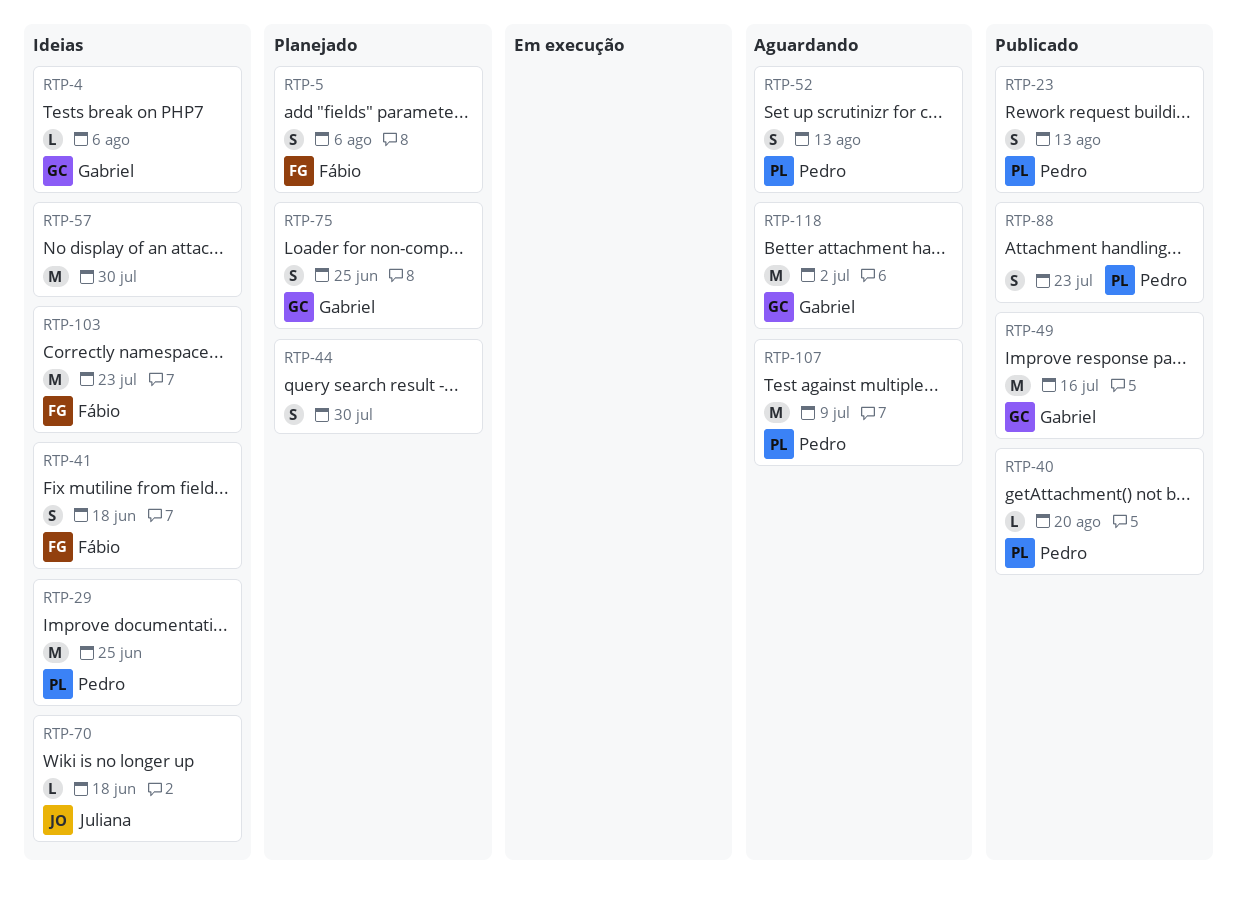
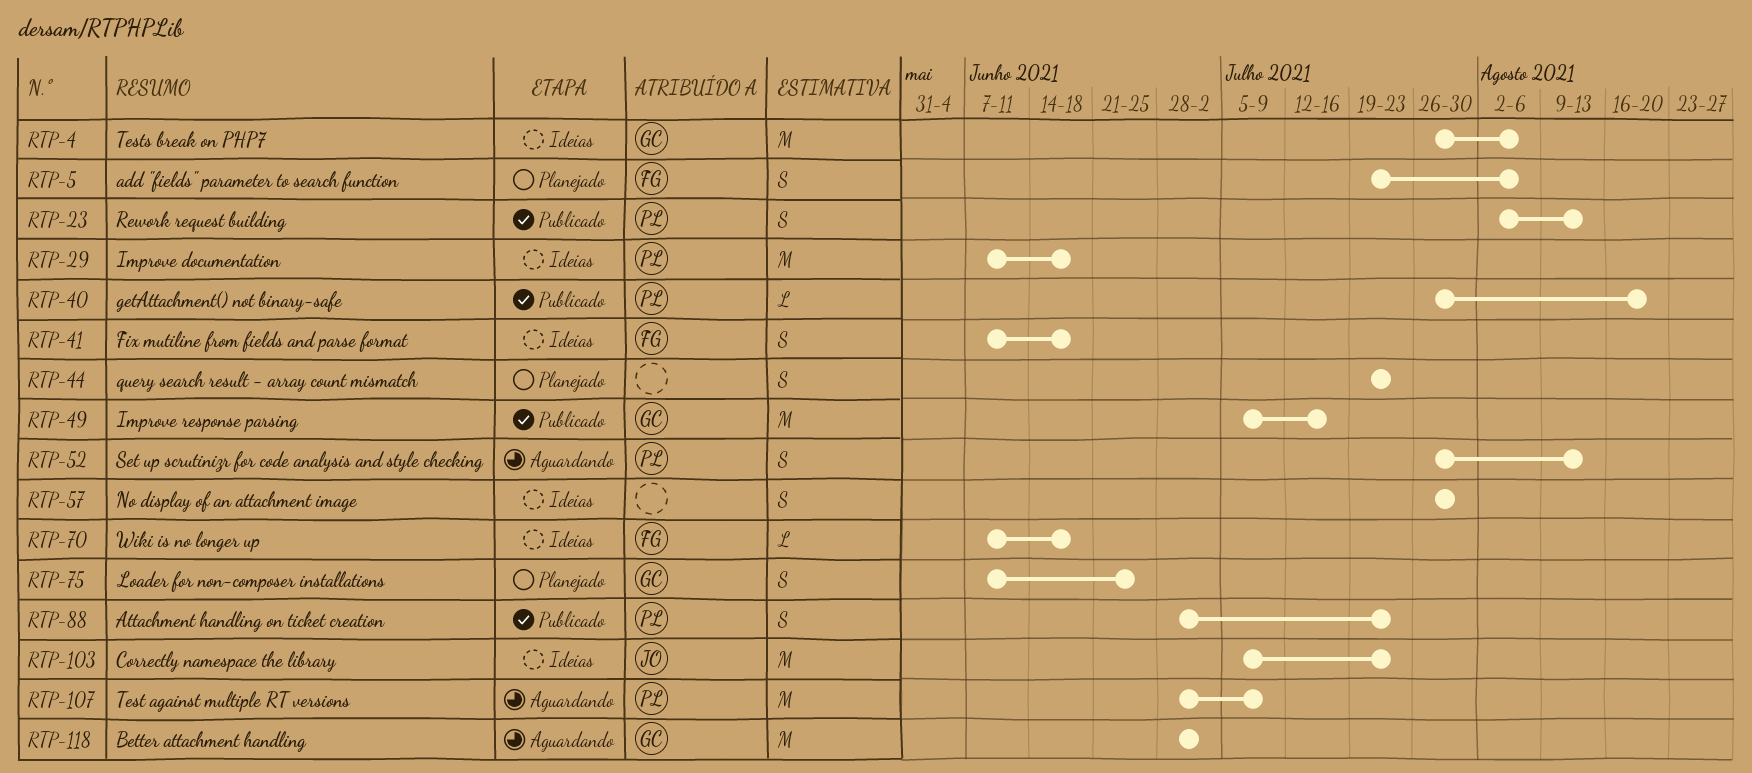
RTP-4, estimate: L -> M
RTP-29, due: Jun 25 -> Jun 18
RTP-44, due: Jul 30 -> Jul 23
RTP-57, estimate: M -> S
RTP-70, owner: Juliana -> Fábio
RTP-103, owner: Fábio -> Juliana

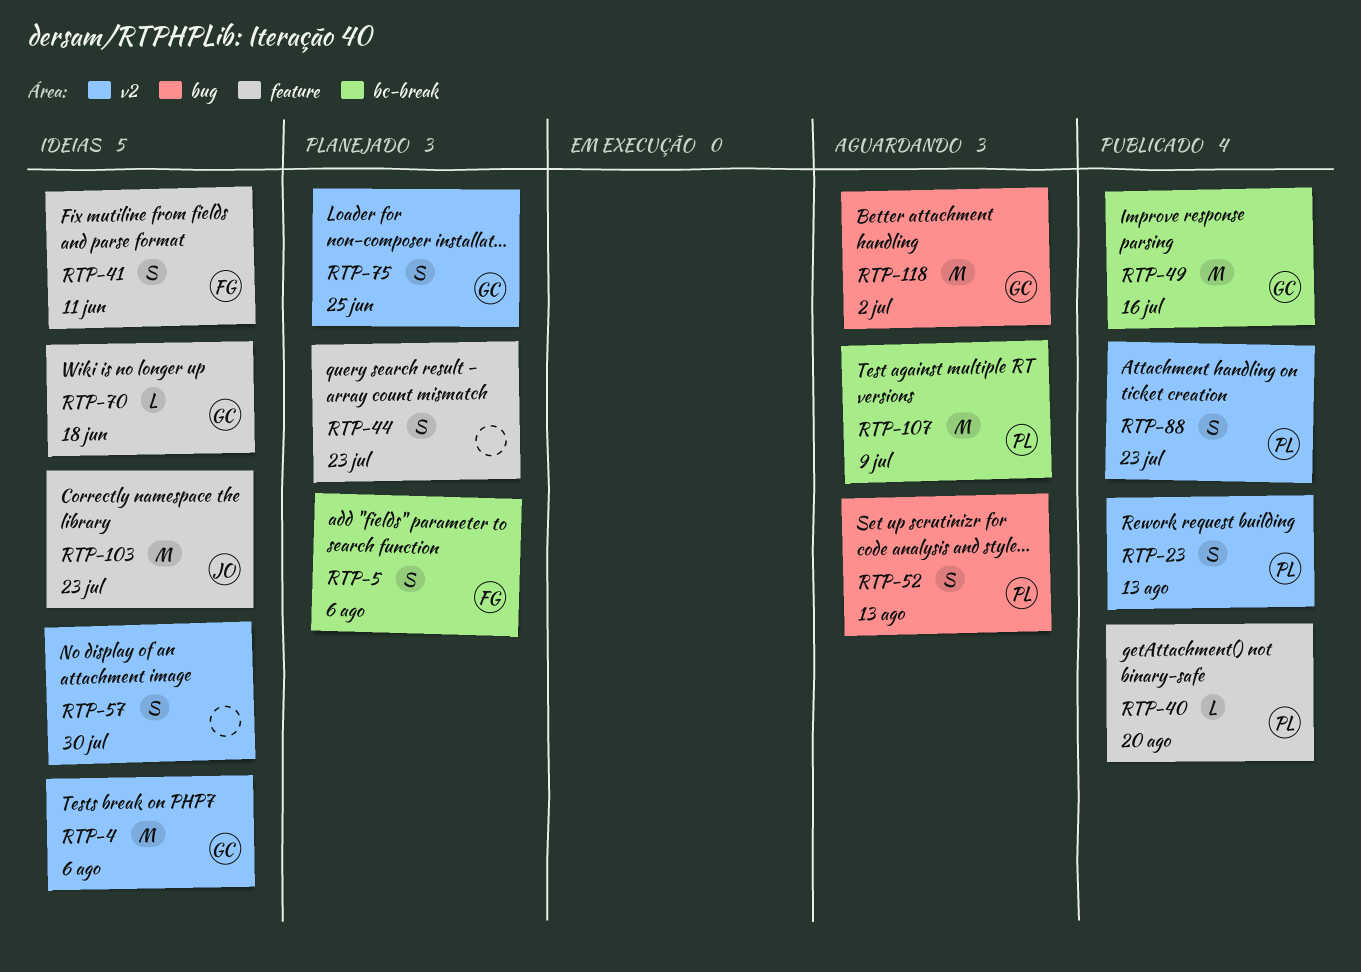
RTP-29: present -> none
RTP-41, due: Jun 18 -> Jun 11
RTP-70, owner: FG -> GC

